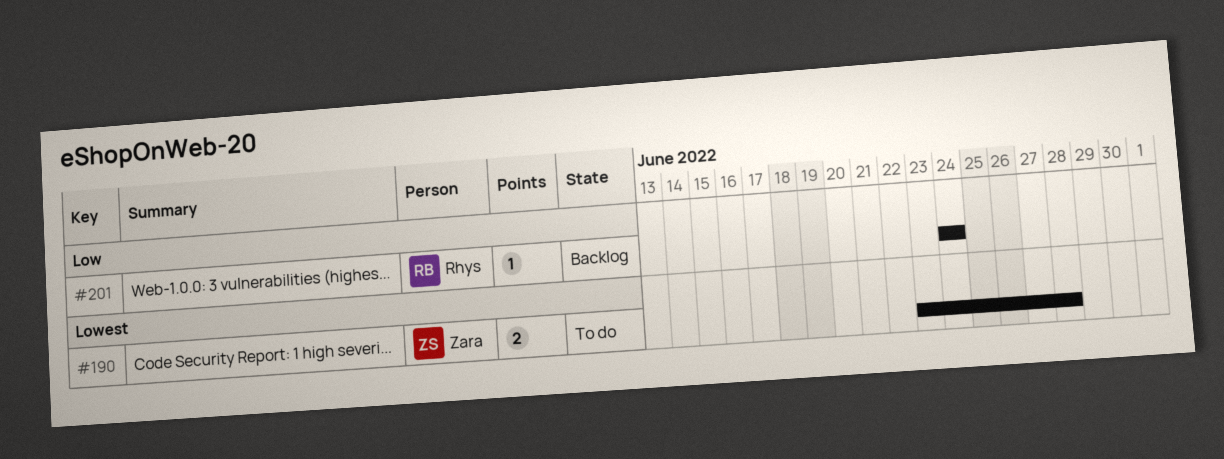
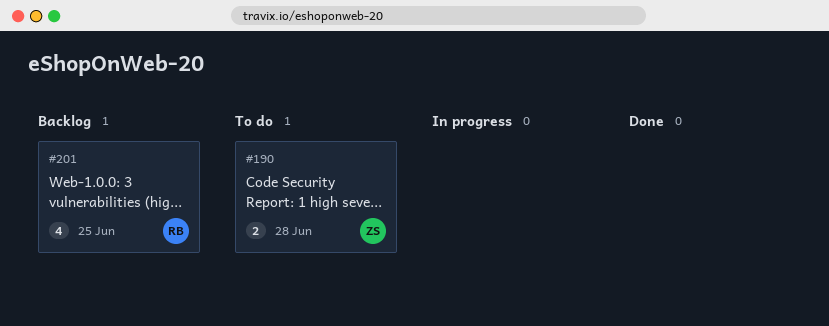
#201, estimate: 1 -> 4
#201, due: Jun 24 -> Jun 25

